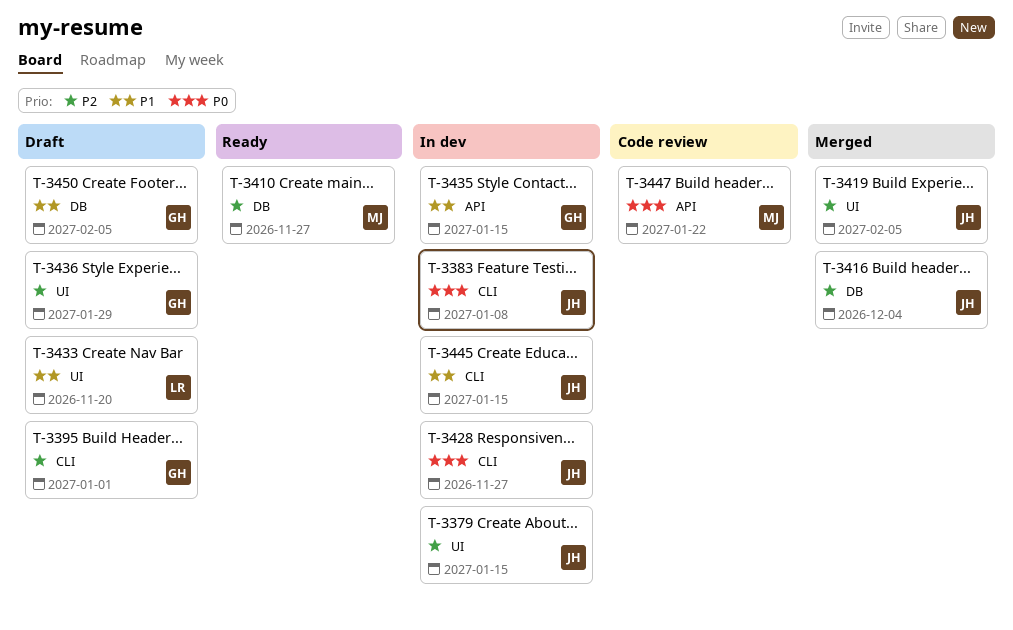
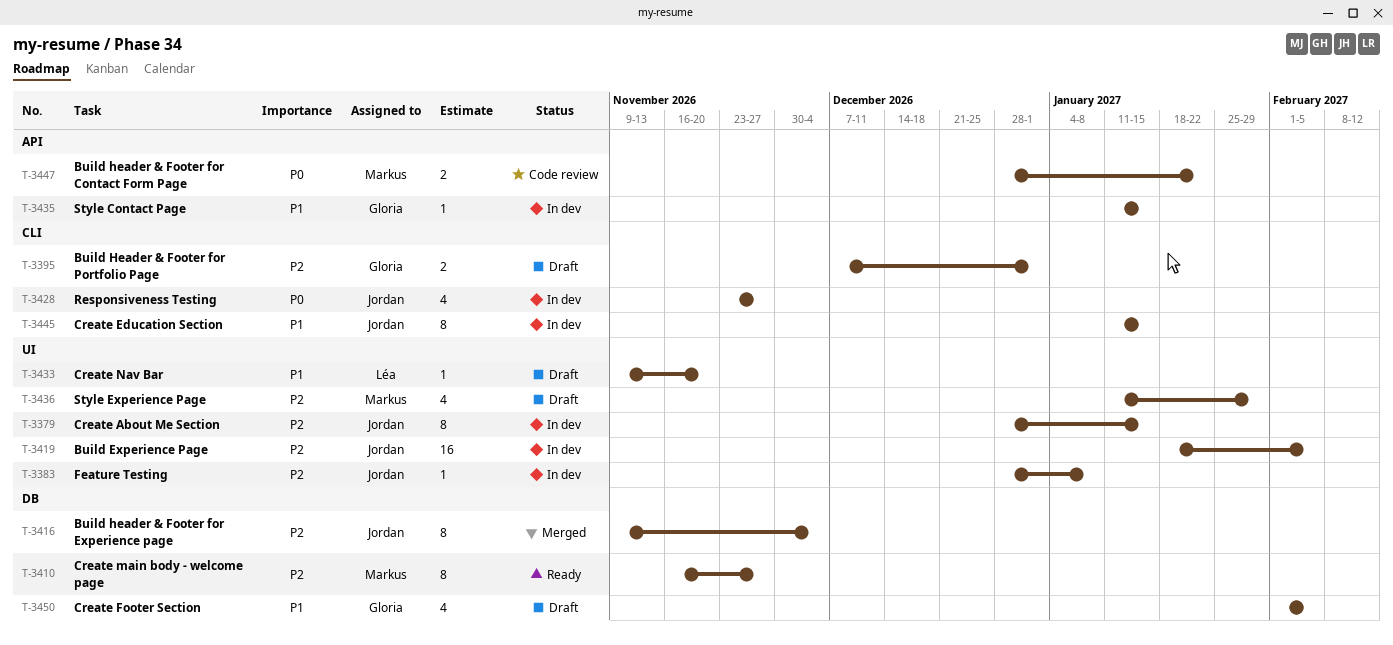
T-3383, priority: P0 -> P2
T-3383, label: CLI -> UI
T-3419, status: Merged -> In dev
T-3436, owner: Gloria -> Markus

